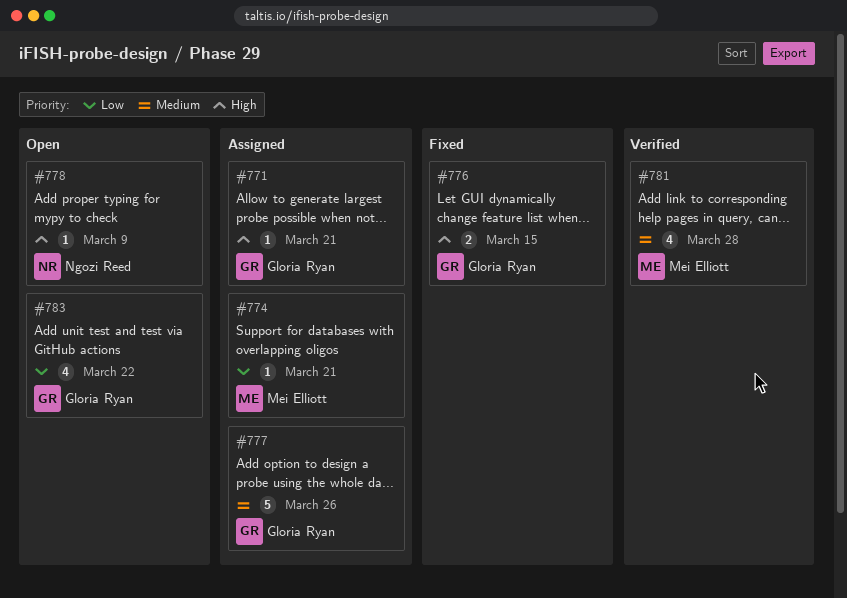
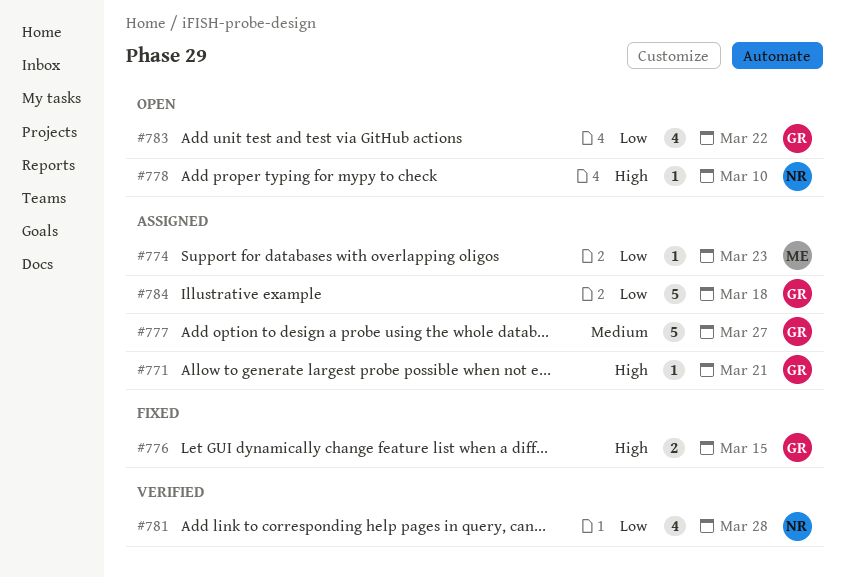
#774, due: Mar 21 -> Mar 23
#777, due: Mar 26 -> Mar 27
#778, due: Mar 9 -> Mar 10
#781, owner: Mei Elliott -> Ngozi Reed
#781, priority: Medium -> Low
#784: none -> present

